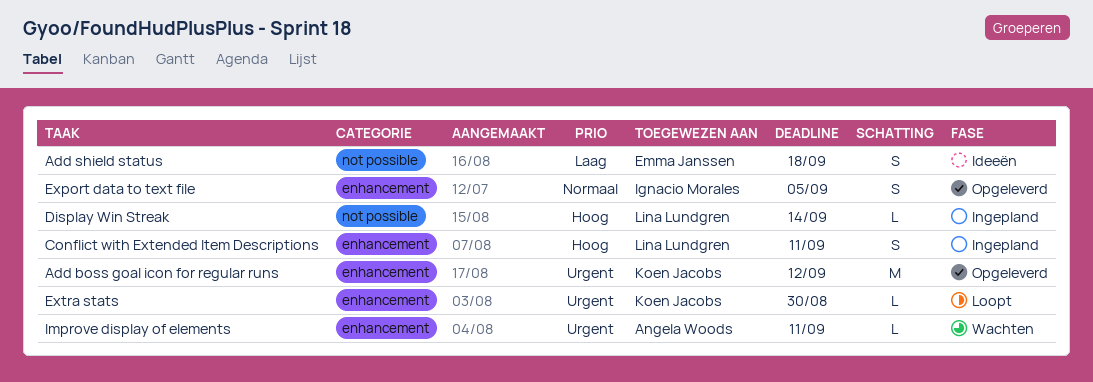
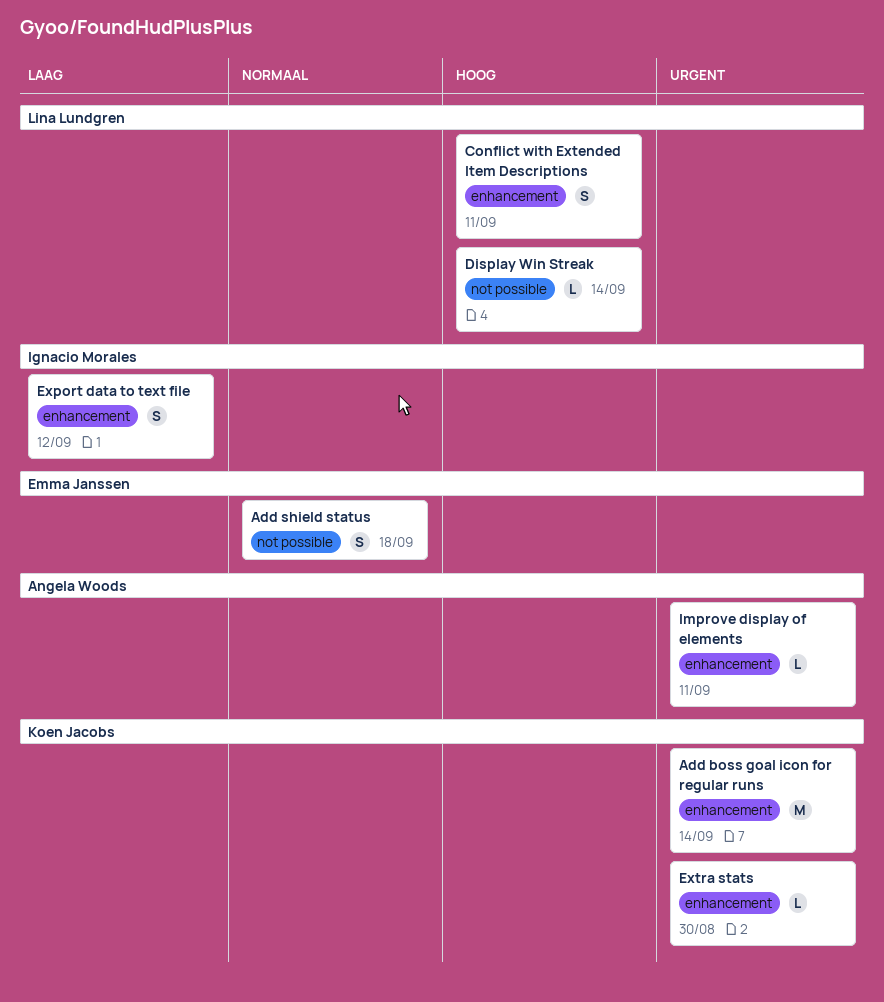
Add boss goal icon for regular runs, due: Sep 12 -> Sep 14
Add shield status, priority: Laag -> Normaal
Export data to text file, priority: Normaal -> Laag
Export data to text file, due: Sep 5 -> Sep 12

